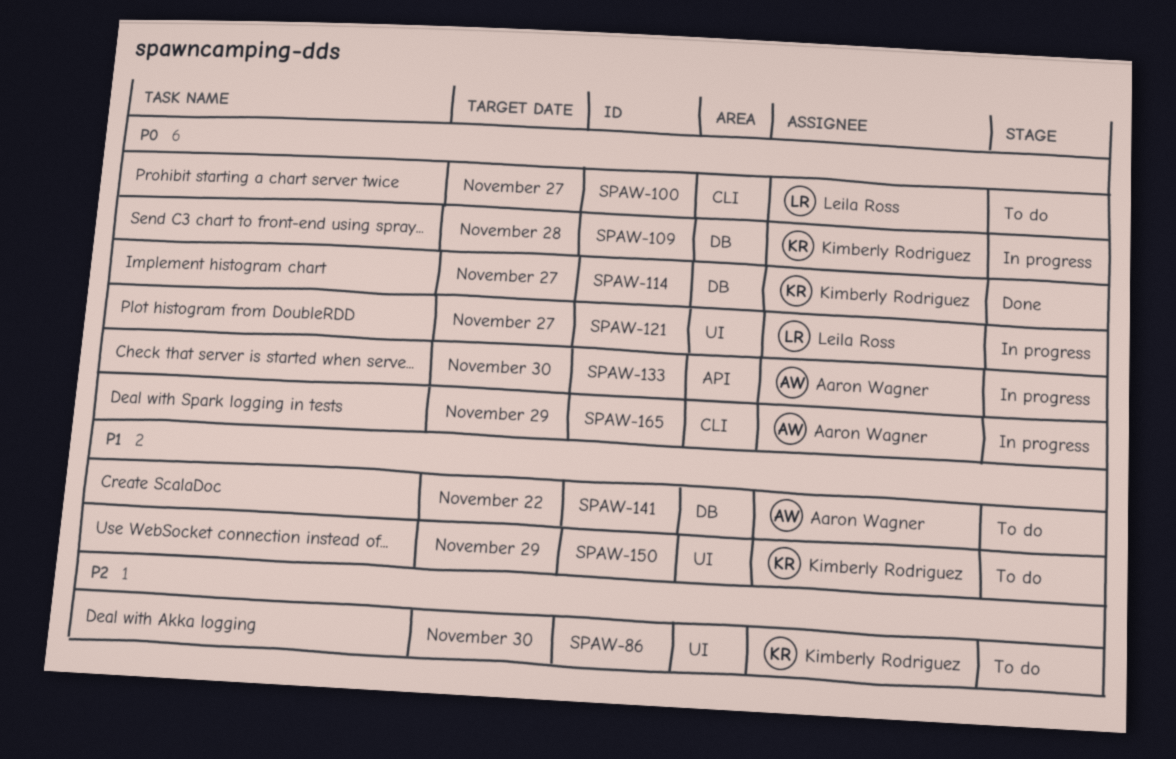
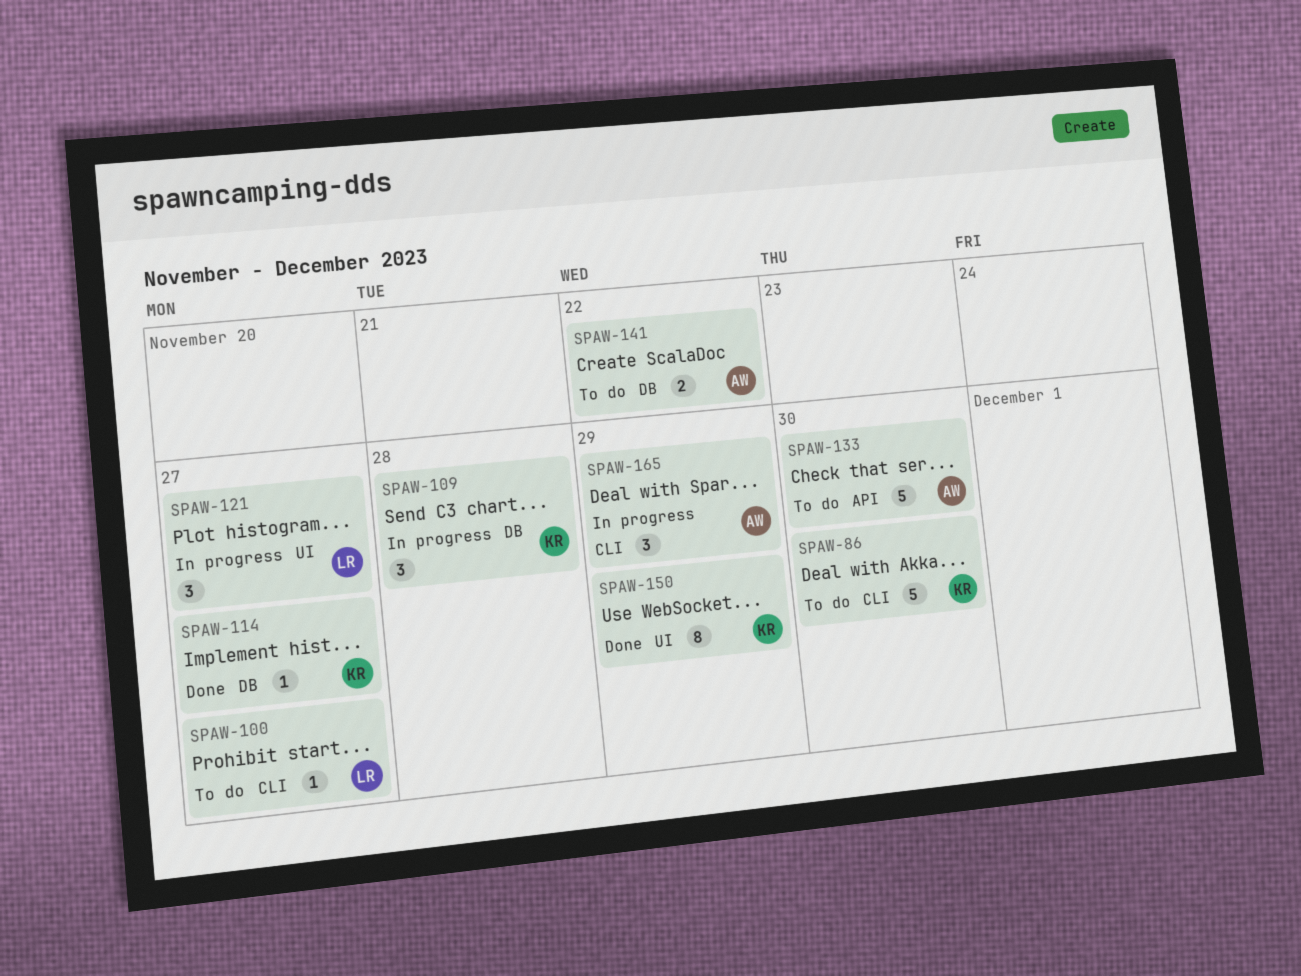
SPAW-86, label: UI -> CLI
SPAW-133, status: In progress -> To do
SPAW-150, status: To do -> Done

